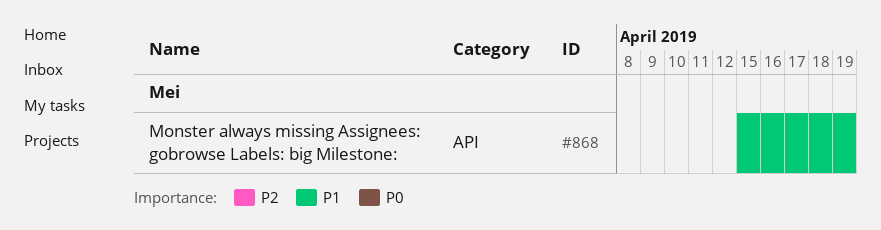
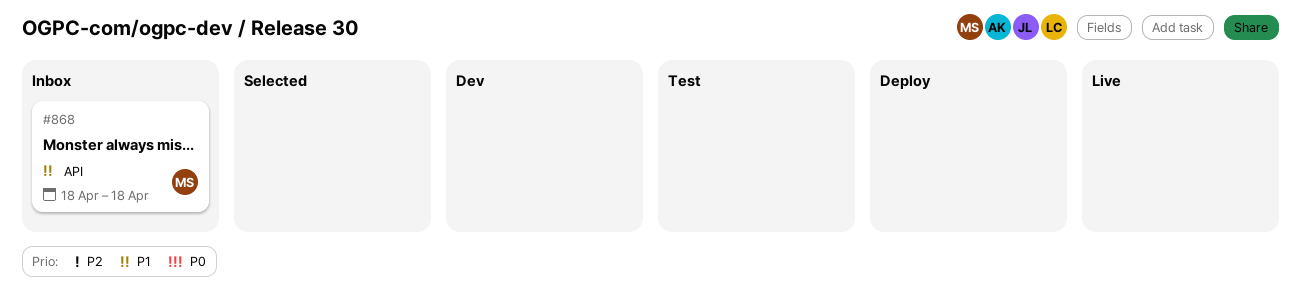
#868, start: Apr 15 -> Apr 18
#868, due: Apr 19 -> Apr 18

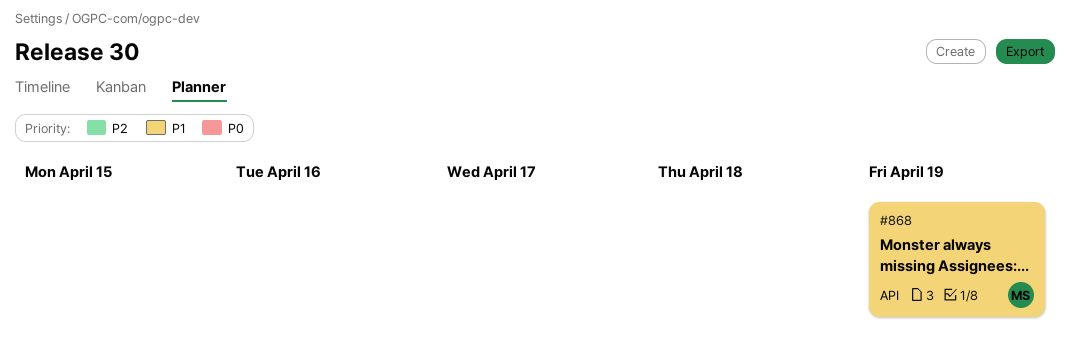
#868, due: Apr 18 -> Apr 19

